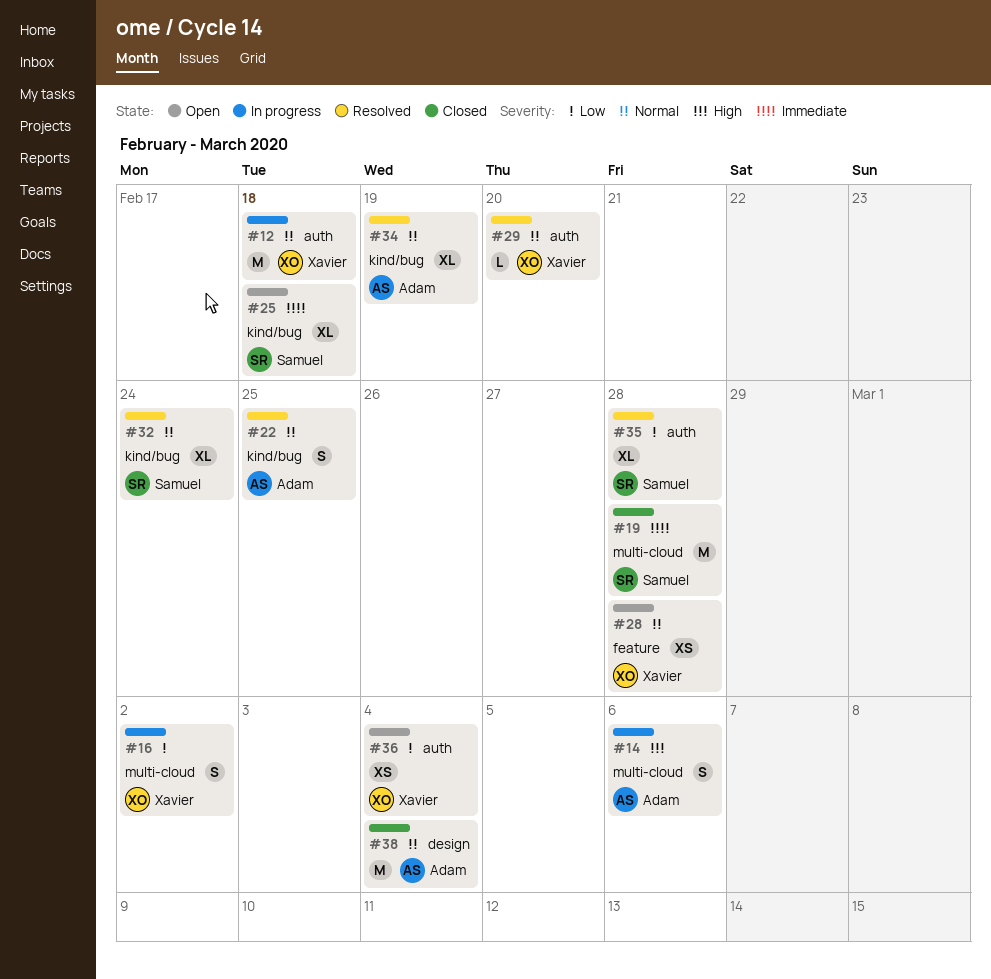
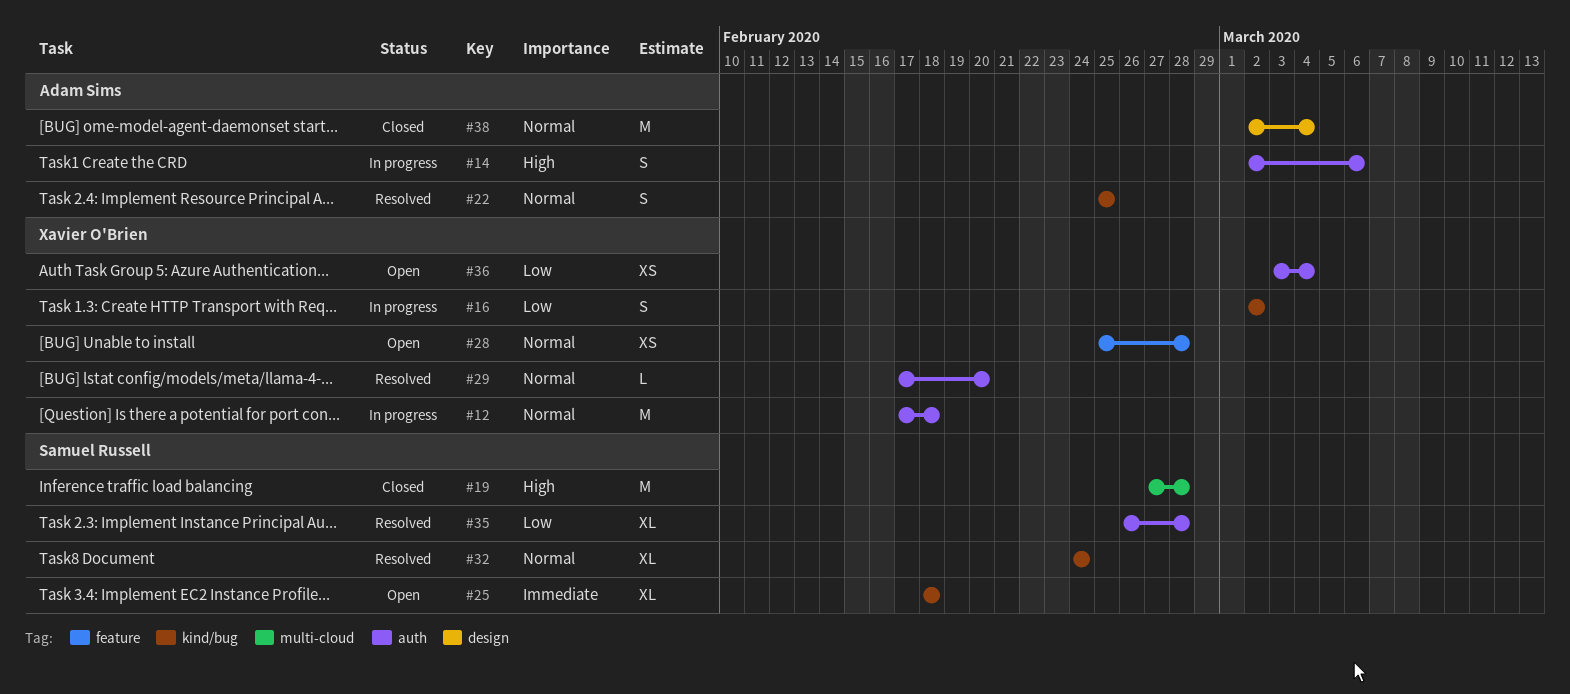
#14, label: multi-cloud -> auth
#16, label: multi-cloud -> kind/bug
#19, priority: Immediate -> High
#34: present -> none

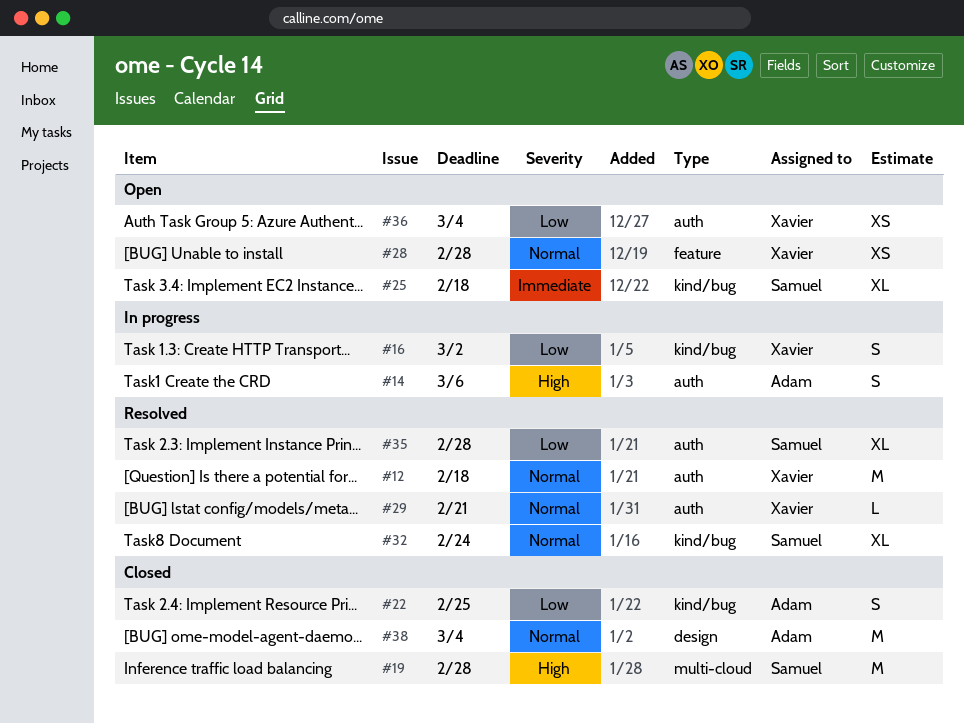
#12, status: In progress -> Resolved
#22, status: Resolved -> Closed
#22, priority: Normal -> Low
#29, due: Feb 20 -> Feb 21

